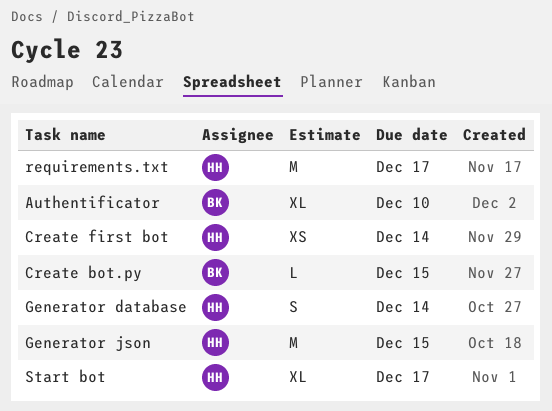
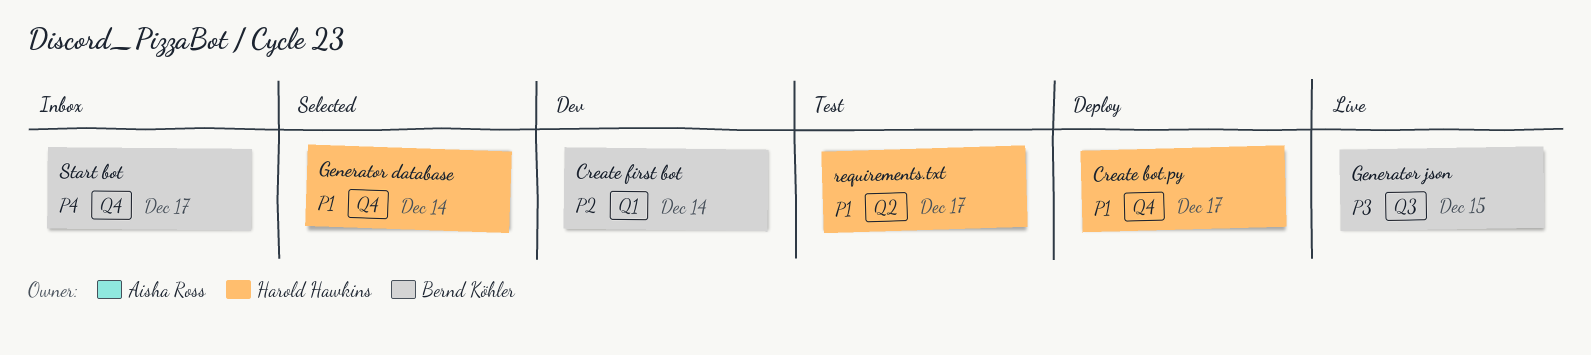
Authentificator: present -> none
Create bot.py, owner: Bernd Köhler -> Harold Hawkins
Create bot.py, due: Dec 15 -> Dec 17
Create first bot, owner: Harold Hawkins -> Bernd Köhler
Generator json, owner: Harold Hawkins -> Bernd Köhler
Start bot, owner: Harold Hawkins -> Bernd Köhler

